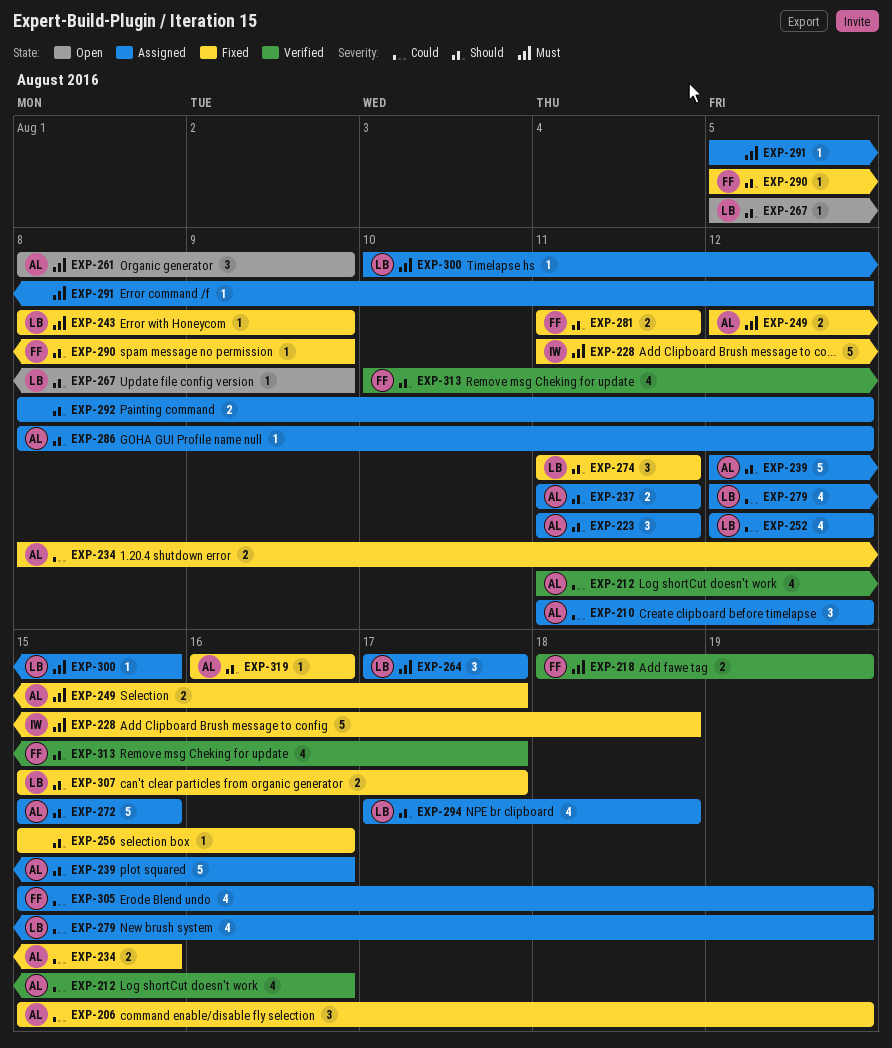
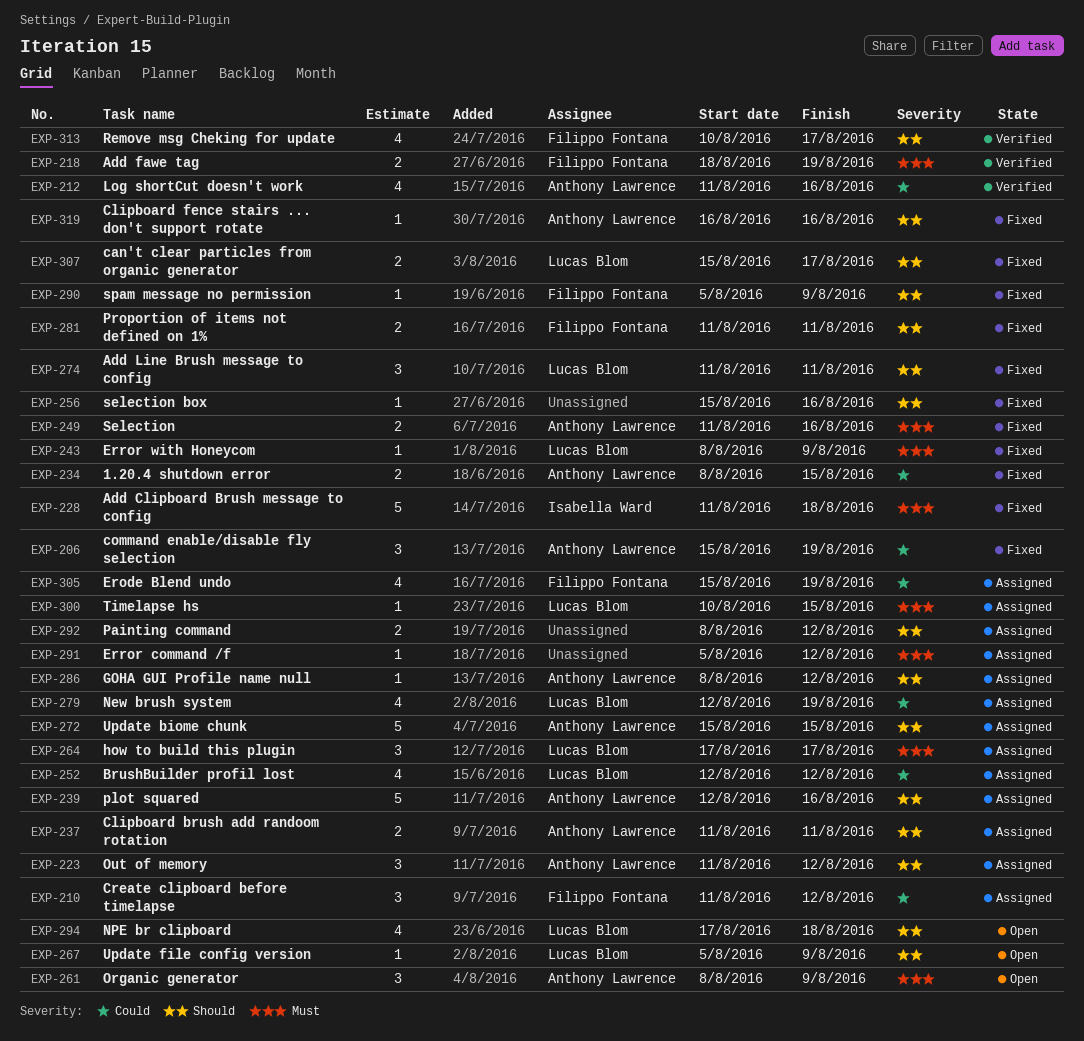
EXP-210, owner: Anthony Lawrence -> Filippo Fontana
EXP-223, due: Aug 11 -> Aug 12
EXP-249, start: Aug 12 -> Aug 11
EXP-249, due: Aug 17 -> Aug 16
EXP-294, status: Assigned -> Open

